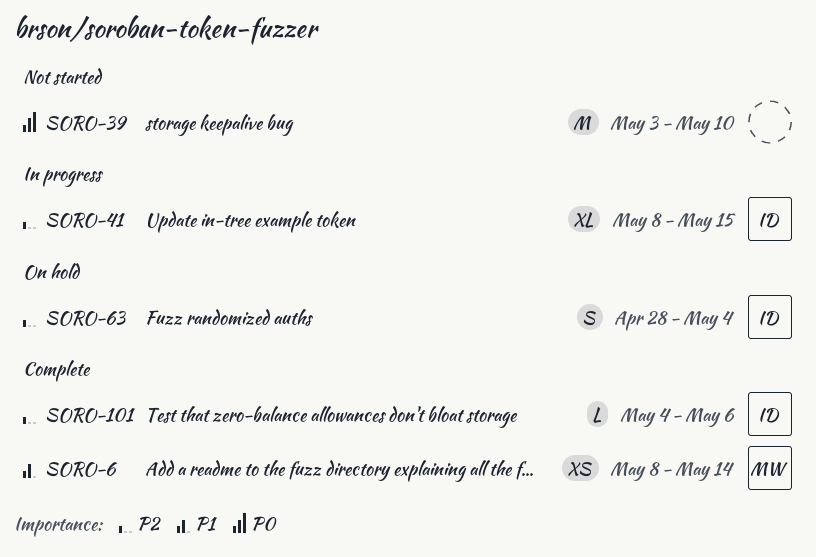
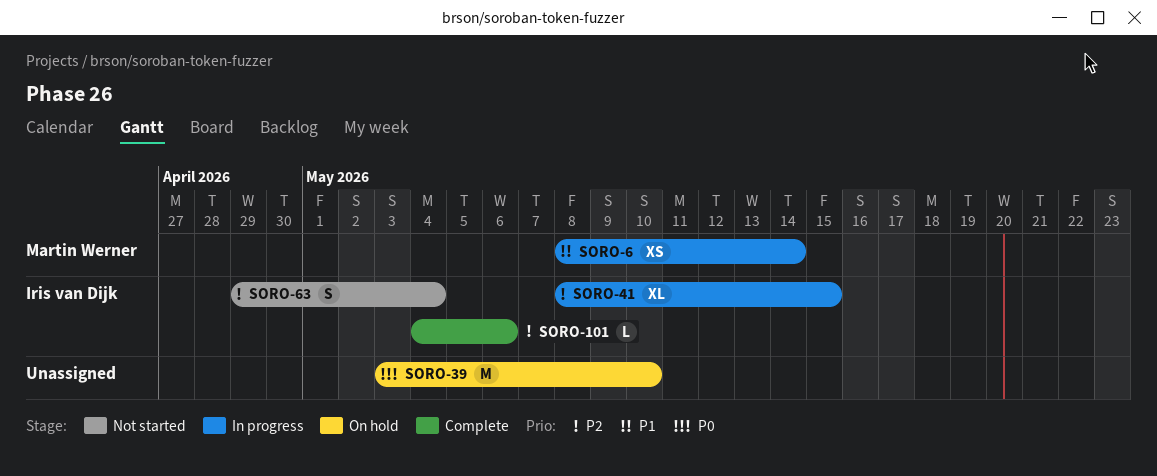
SORO-6, status: Complete -> In progress
SORO-39, status: Not started -> On hold
SORO-63, status: On hold -> Not started
SORO-63, start: Apr 28 -> Apr 29

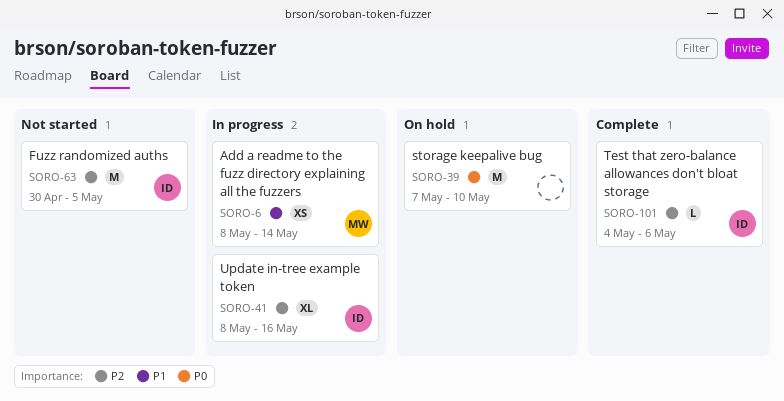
SORO-39, start: May 3 -> May 7
SORO-41, due: May 15 -> May 16
SORO-63, estimate: S -> M
SORO-63, start: Apr 29 -> Apr 30
SORO-63, due: May 4 -> May 5

